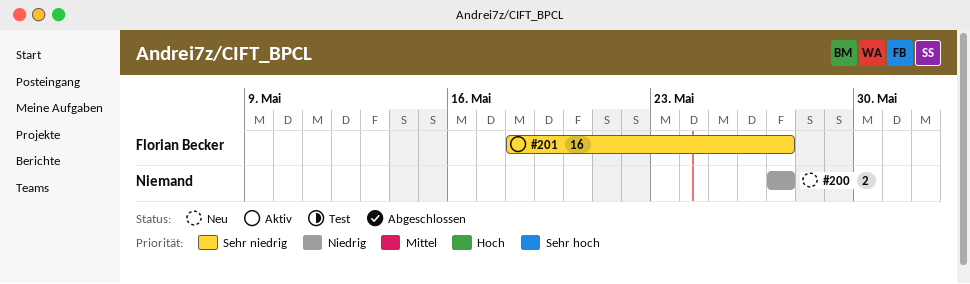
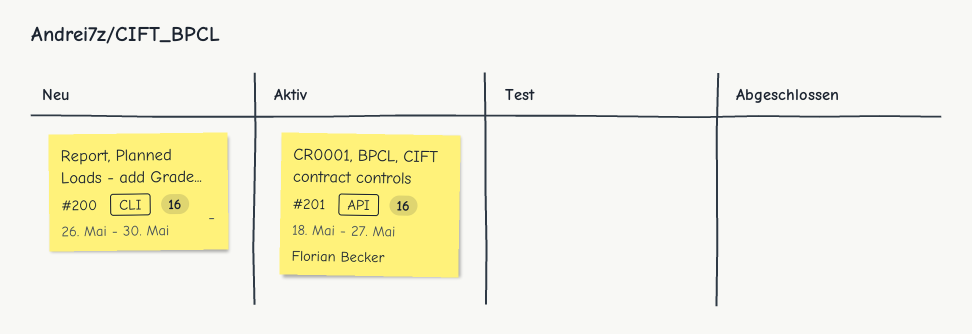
#200, estimate: 2 -> 16
#200, start: May 27 -> May 26
#200, due: May 27 -> May 30

